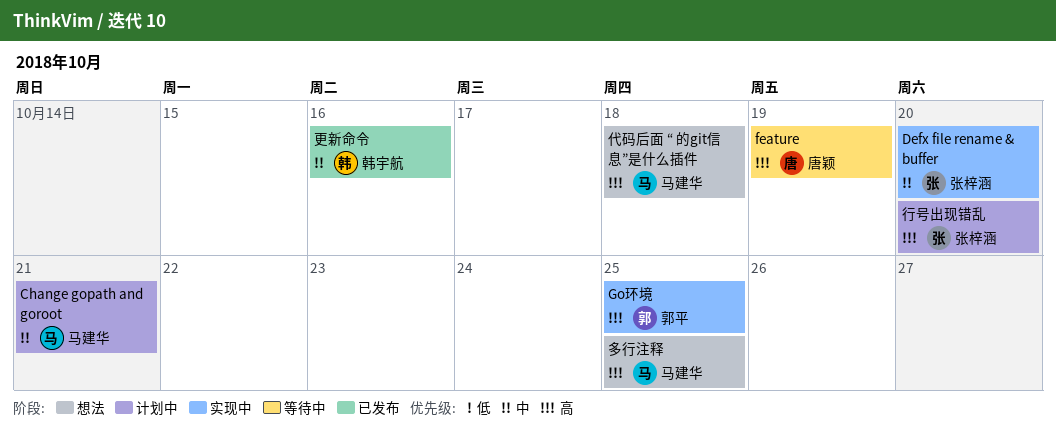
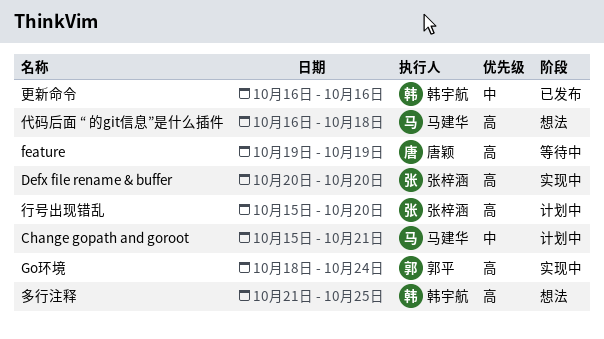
Defx file rename & buffer, priority: 中 -> 高
Go环境, due: Oct 25 -> Oct 24
多行注释, owner: 马建华 -> 韩宇航

